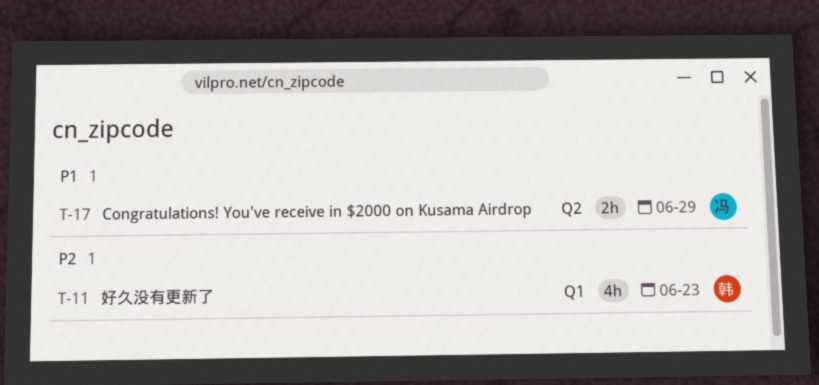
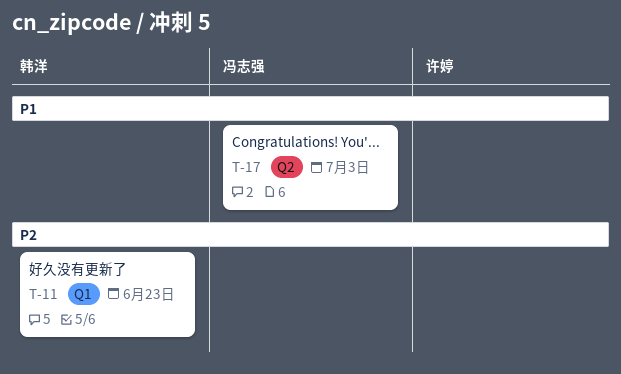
T-17, due: Jun 29 -> Jul 3

